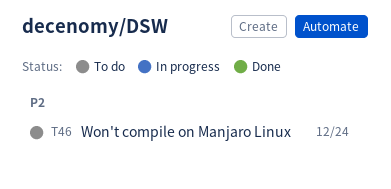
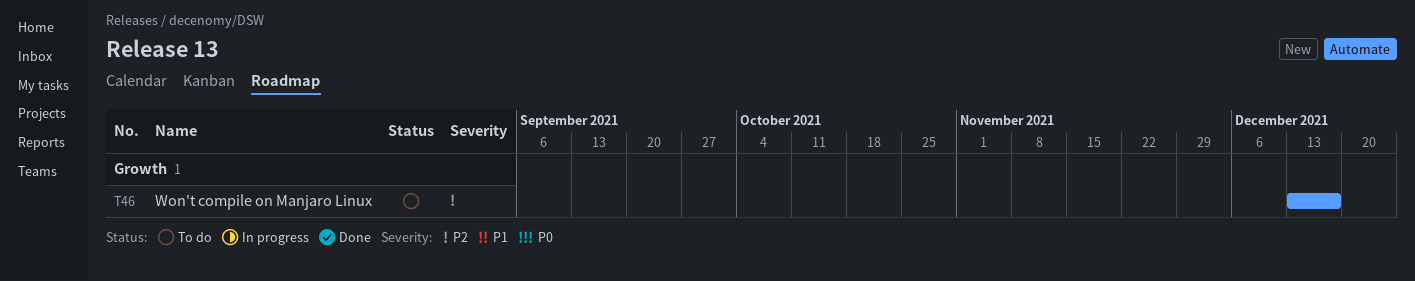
T46, due: Dec 24 -> Dec 17

